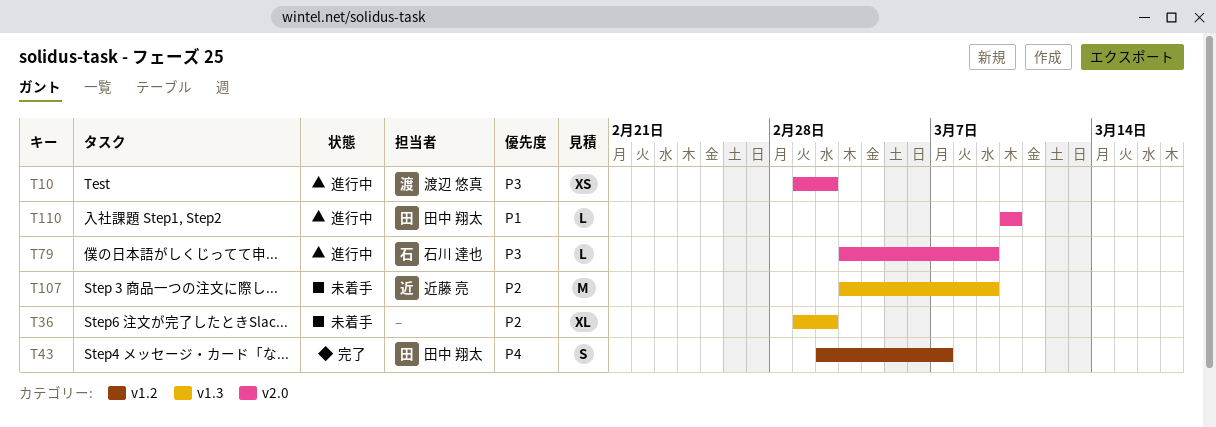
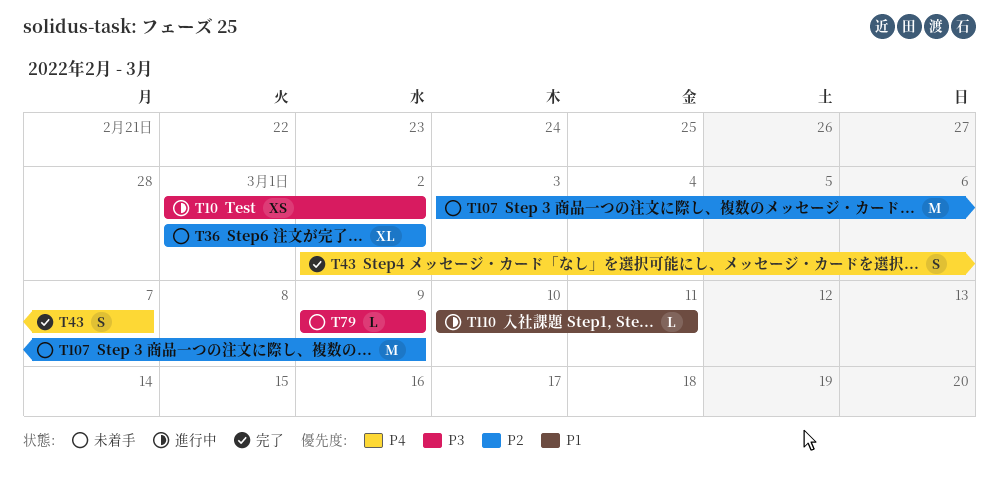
T79, status: 進行中 -> 未着手
T79, start: Mar 3 -> Mar 9
T110, due: Mar 10 -> Mar 11

